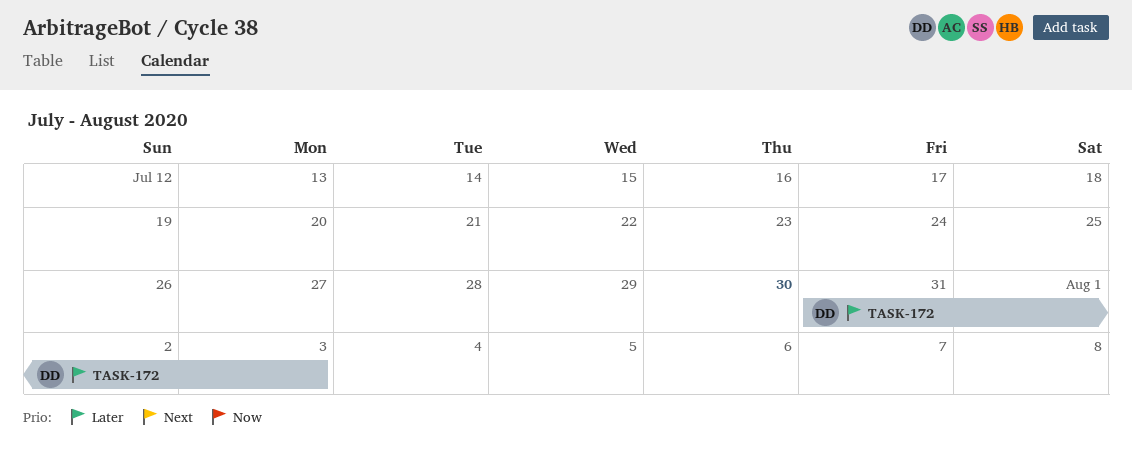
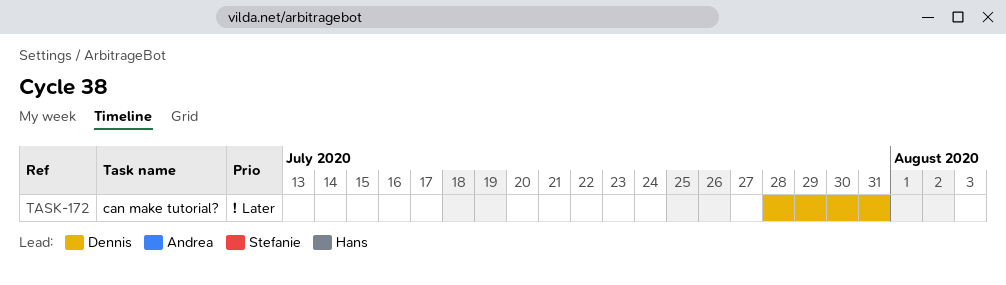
TASK-172, start: Jul 31 -> Jul 28
TASK-172, due: Aug 3 -> Jul 31

